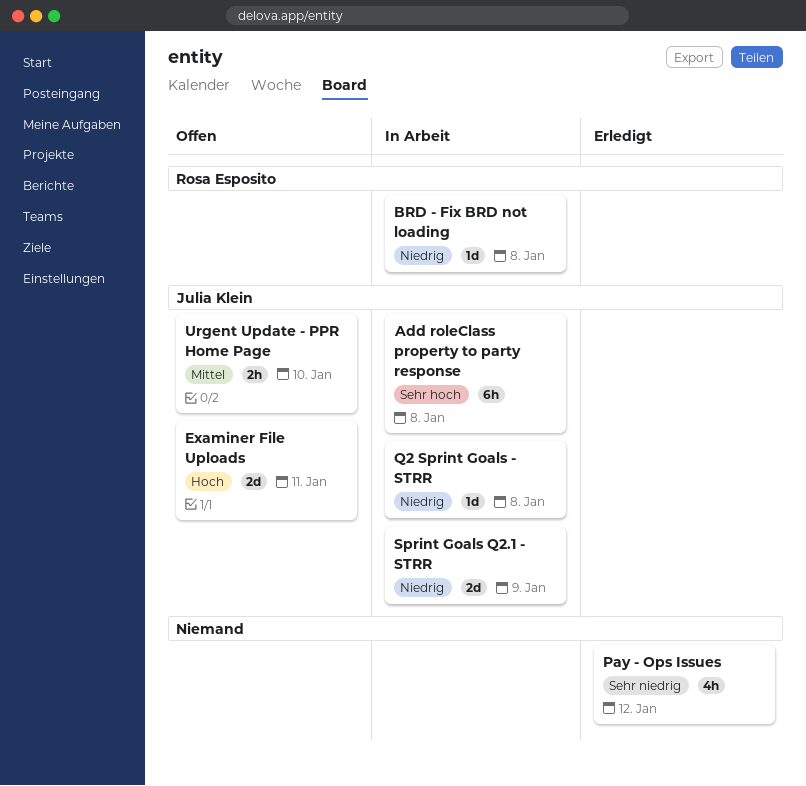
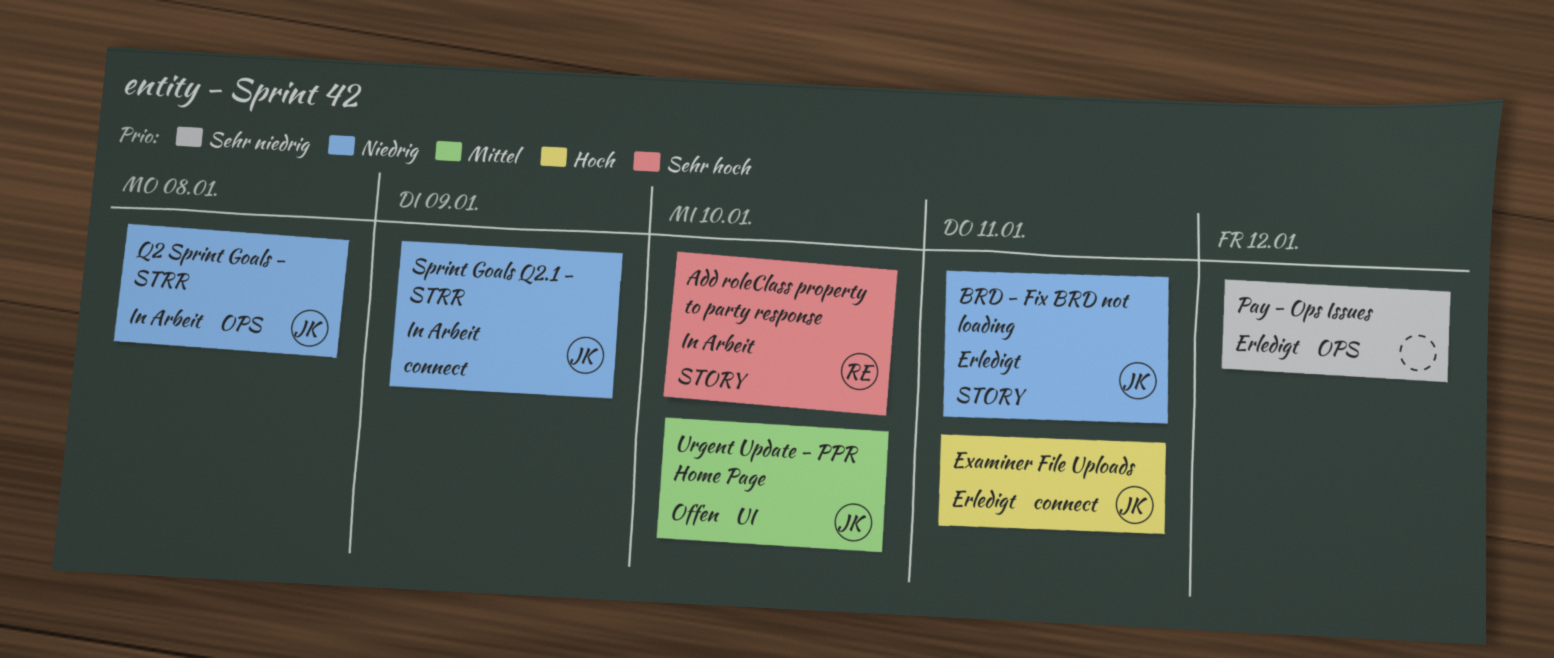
Add roleClass property to party response, owner: Julia Klein -> Rosa Esposito
Add roleClass property to party response, due: Jan 8 -> Jan 10
BRD - Fix BRD not loading, status: In Arbeit -> Erledigt
BRD - Fix BRD not loading, owner: Rosa Esposito -> Julia Klein
BRD - Fix BRD not loading, due: Jan 8 -> Jan 11
Examiner File Uploads, status: Offen -> Erledigt

